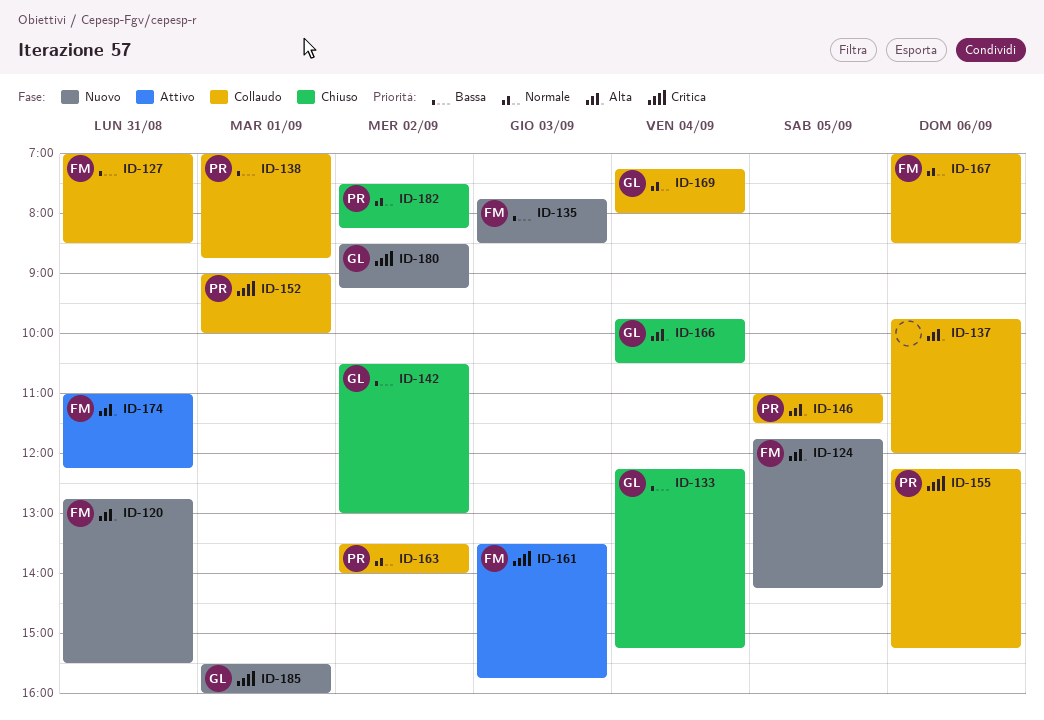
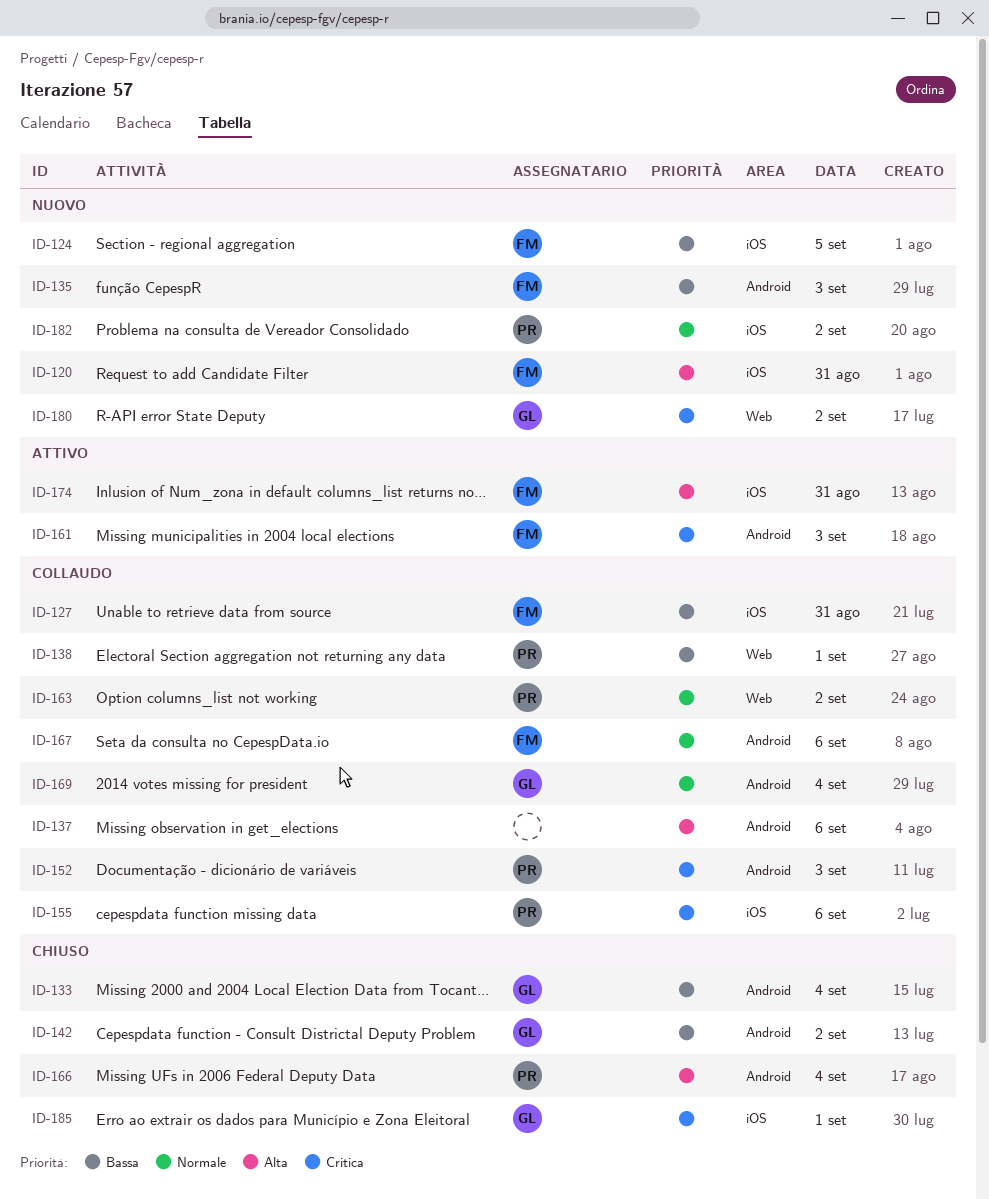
ID-124, priority: Alta -> Bassa
ID-146: present -> none
ID-152, day: Sep 1 -> Sep 3
ID-166, owner: GL -> PR
ID-182, status: Chiuso -> Nuovo
ID-185, status: Nuovo -> Chiuso

